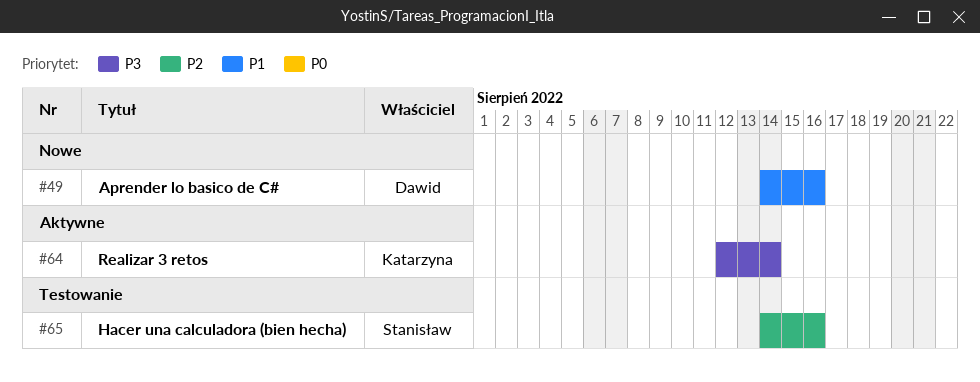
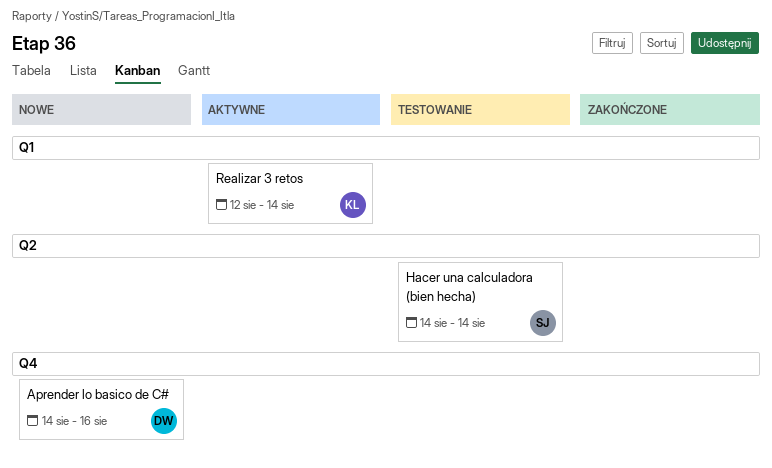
Hacer una calculadora (bien hecha), due: Aug 16 -> Aug 14

